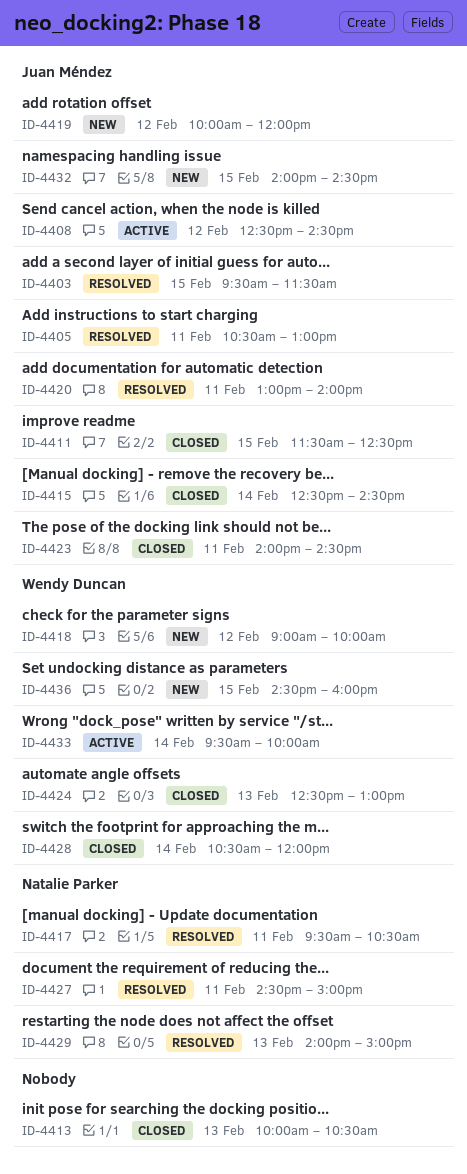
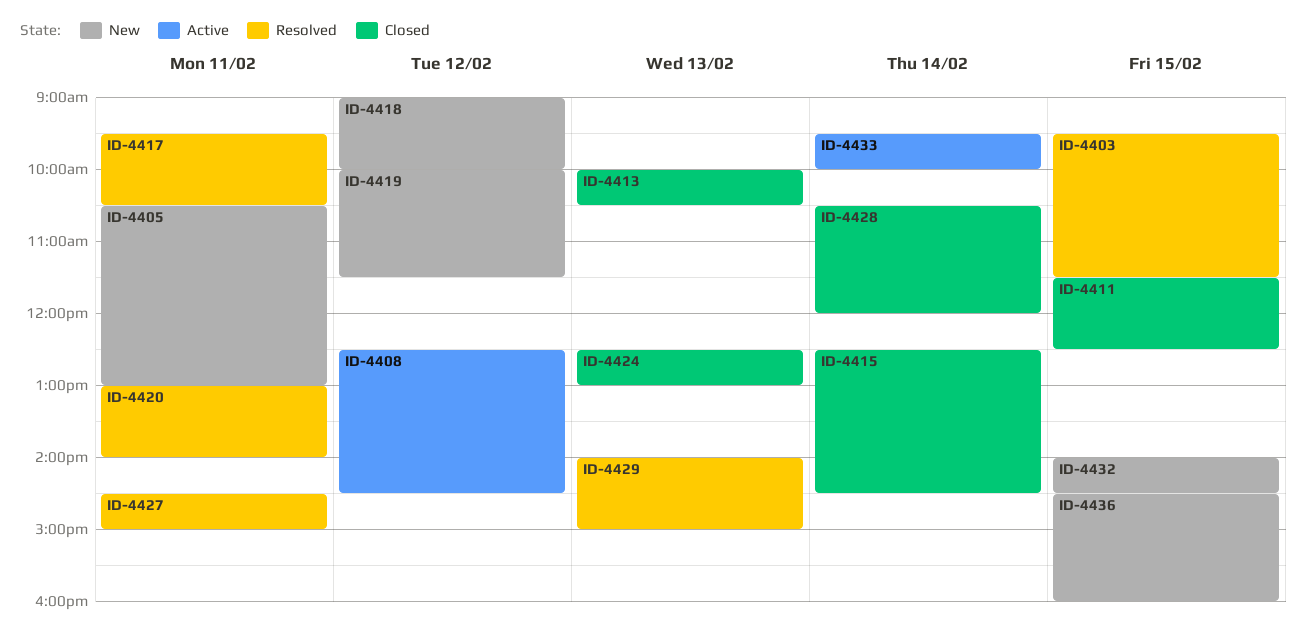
ID-4405, status: Resolved -> New
ID-4419, ends: 12:00 -> 11:30
ID-4423: present -> none

